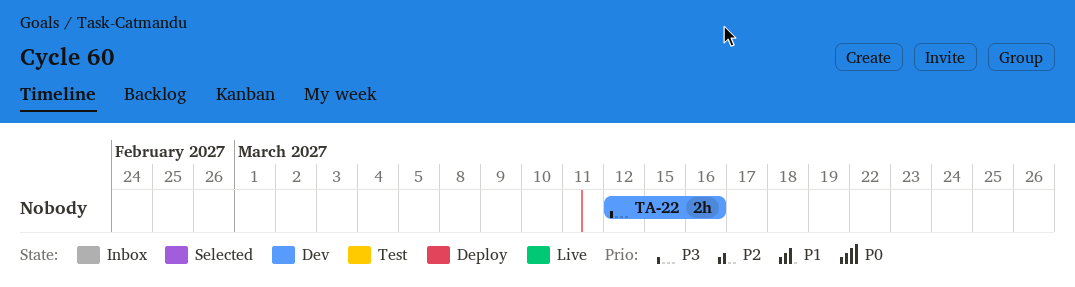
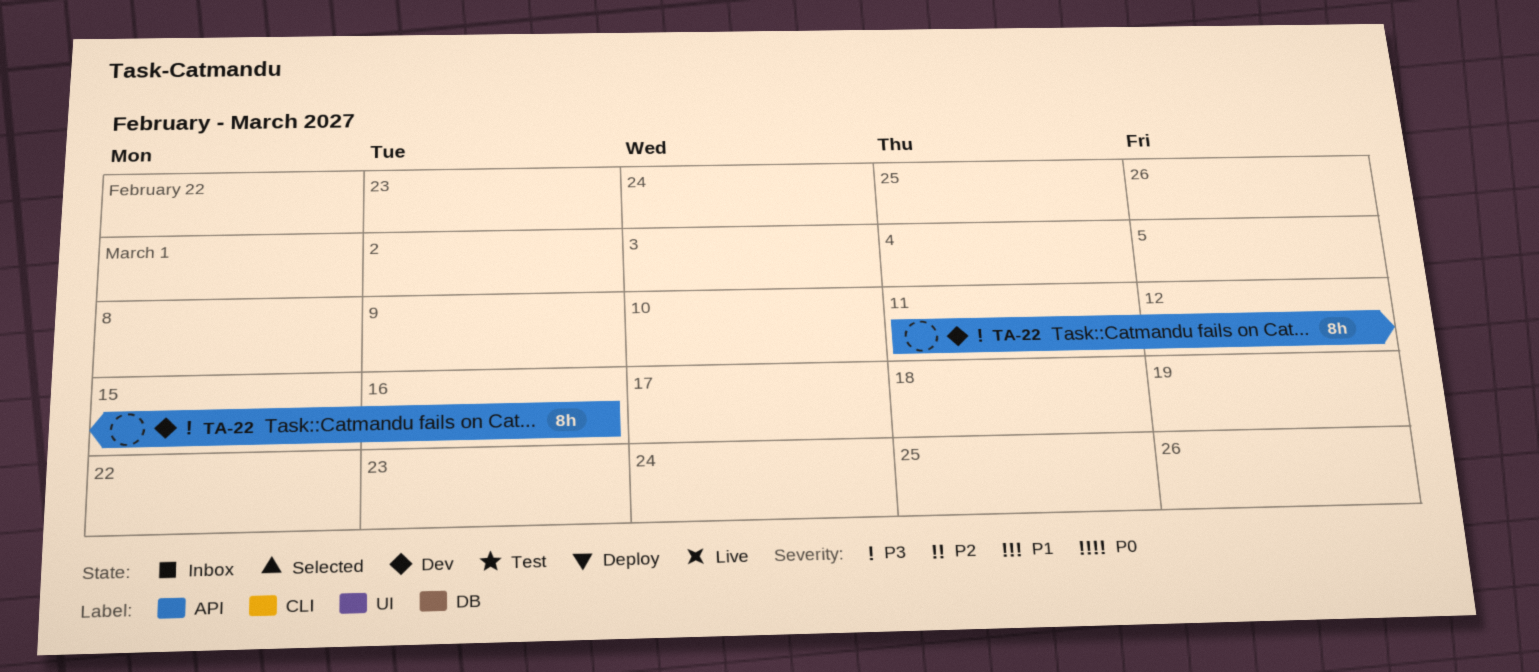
TA-22, estimate: 2h -> 8h
TA-22, start: Mar 12 -> Mar 11

